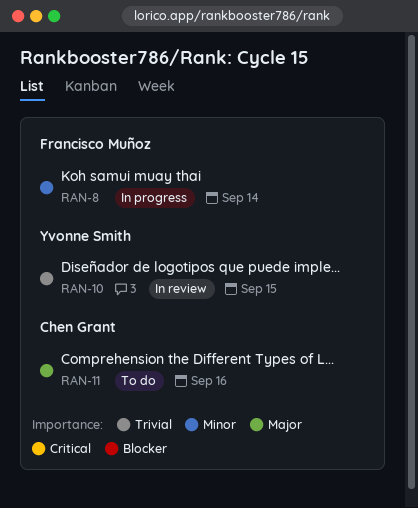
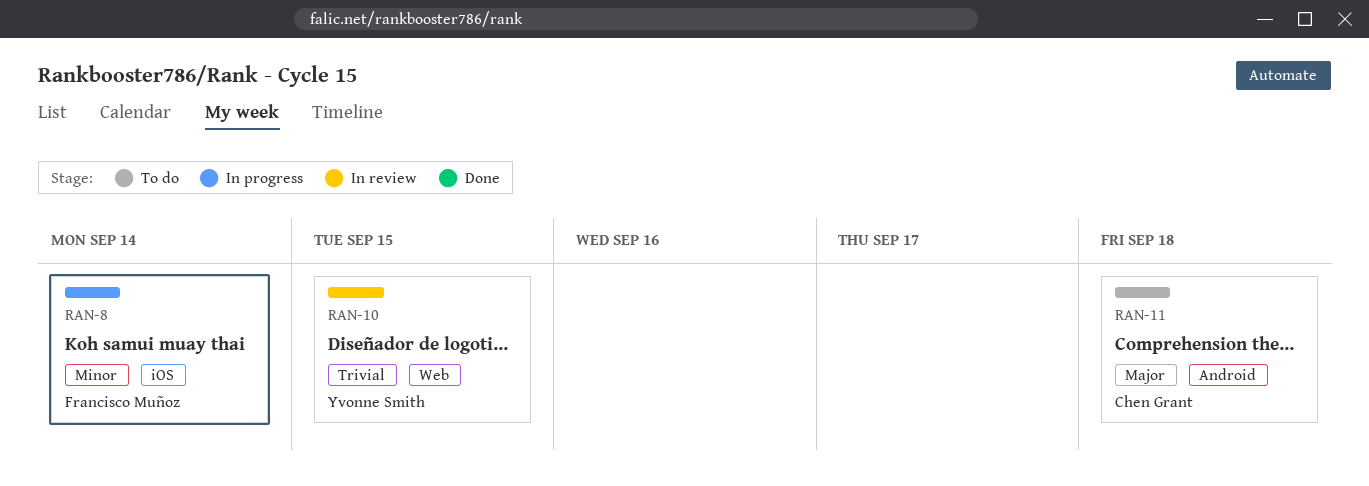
RAN-11, due: Sep 16 -> Sep 18

